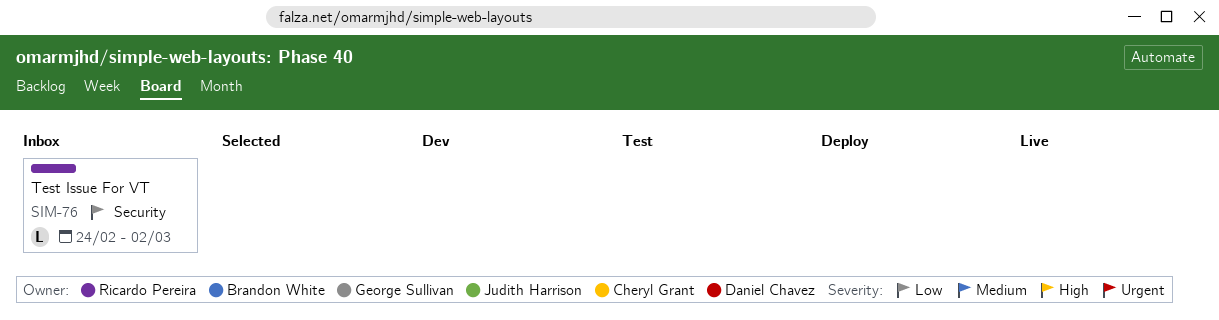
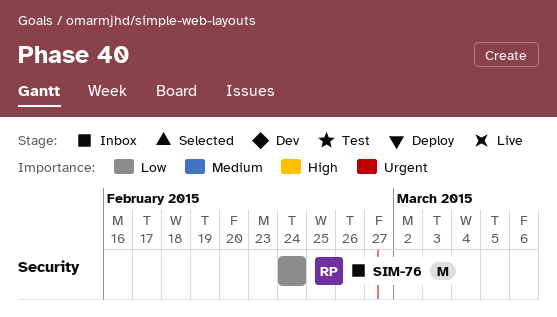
SIM-76, estimate: L -> M
SIM-76, due: Mar 2 -> Feb 24

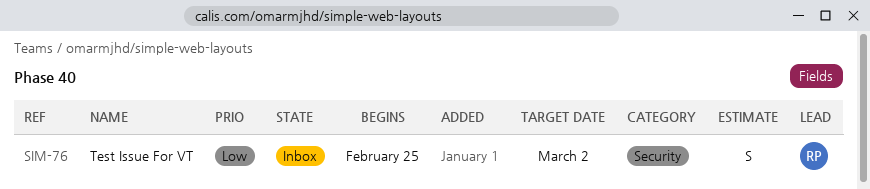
SIM-76, estimate: M -> S
SIM-76, start: Feb 24 -> Feb 25
SIM-76, due: Feb 24 -> Mar 2

